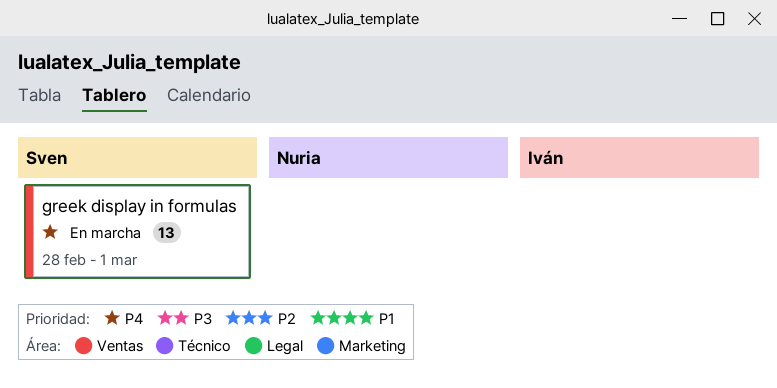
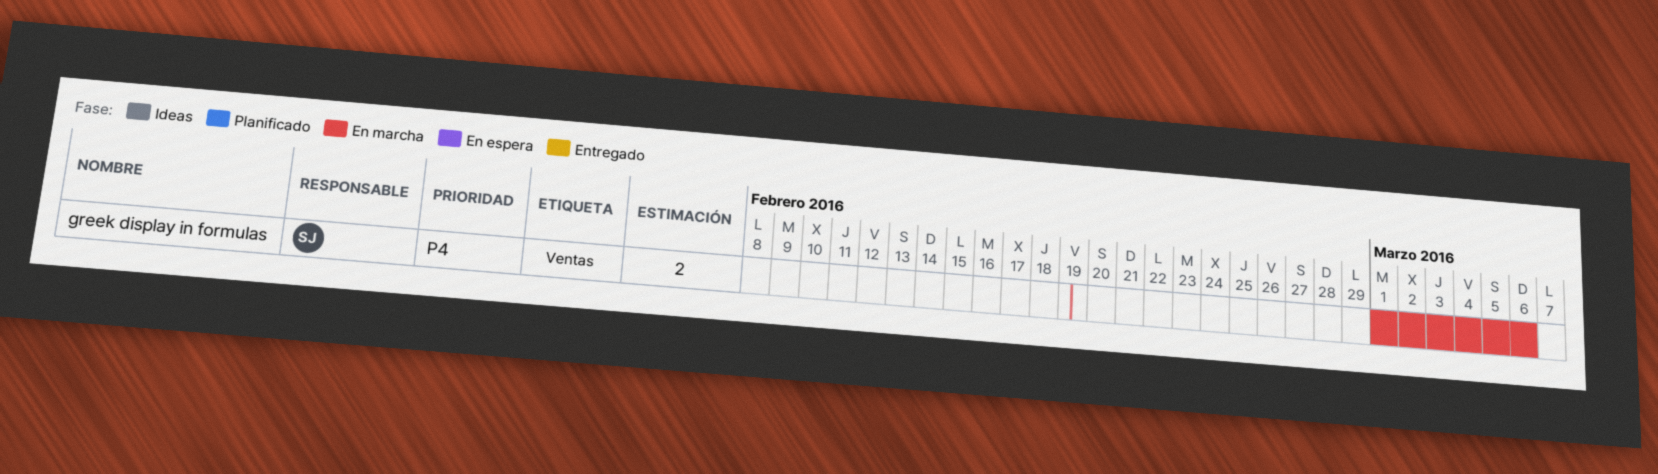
greek display in formulas, estimate: 13 -> 2
greek display in formulas, start: Feb 28 -> Mar 1
greek display in formulas, due: Mar 1 -> Mar 6

